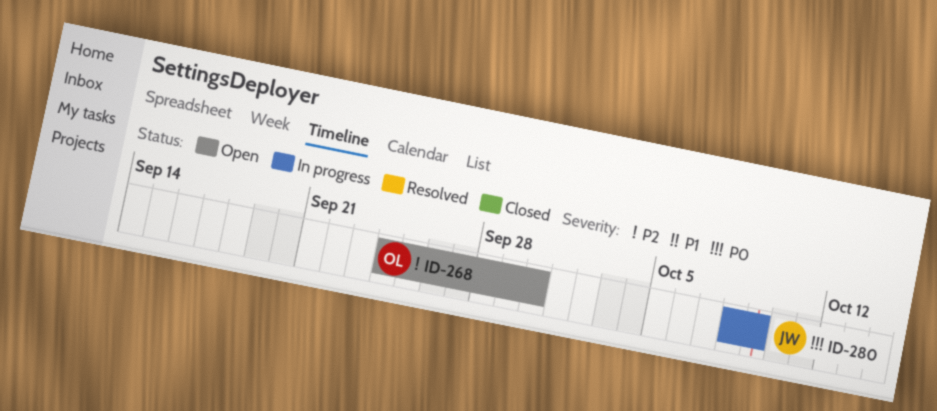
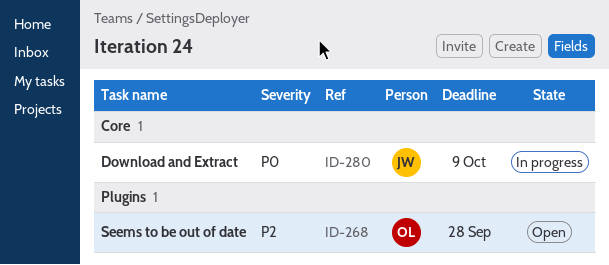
ID-268, due: Sep 30 -> Sep 28

